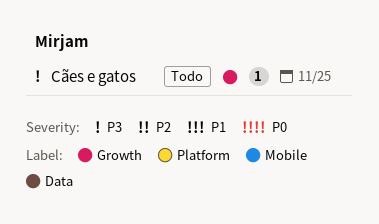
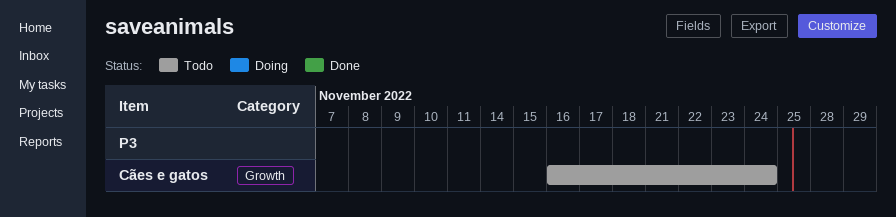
Cães e gatos, due: Nov 25 -> Nov 24

